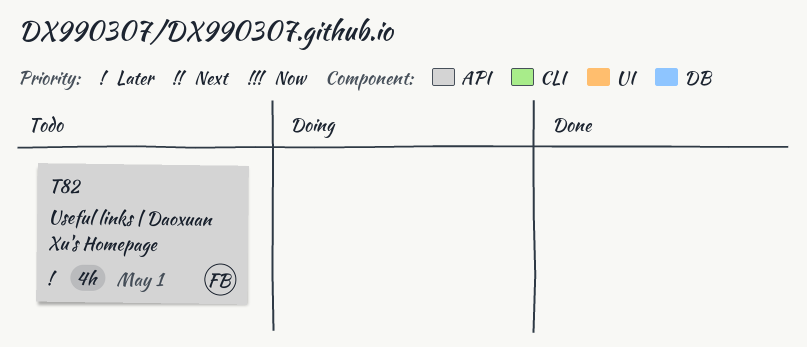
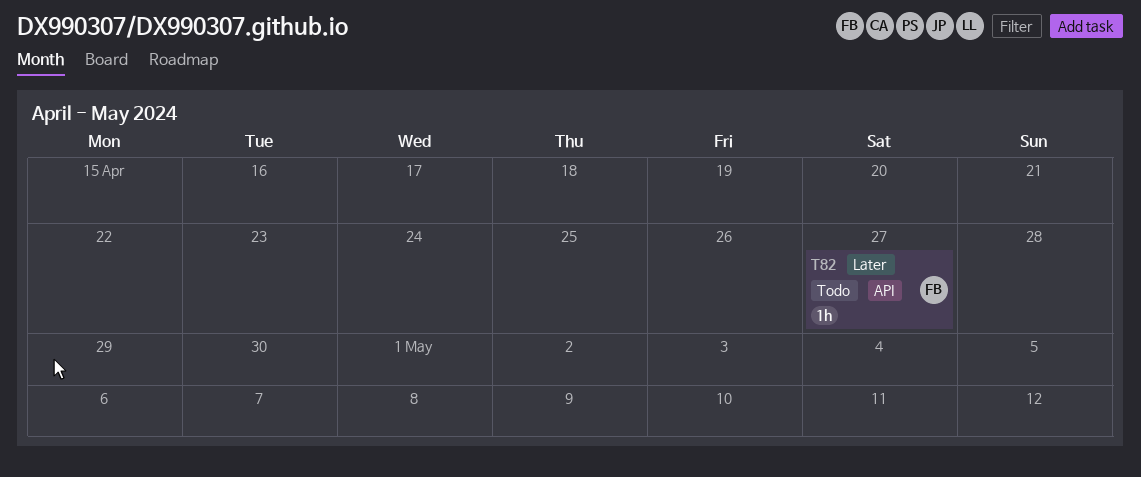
T82, estimate: 4h -> 1h
T82, due: May 1 -> Apr 27

